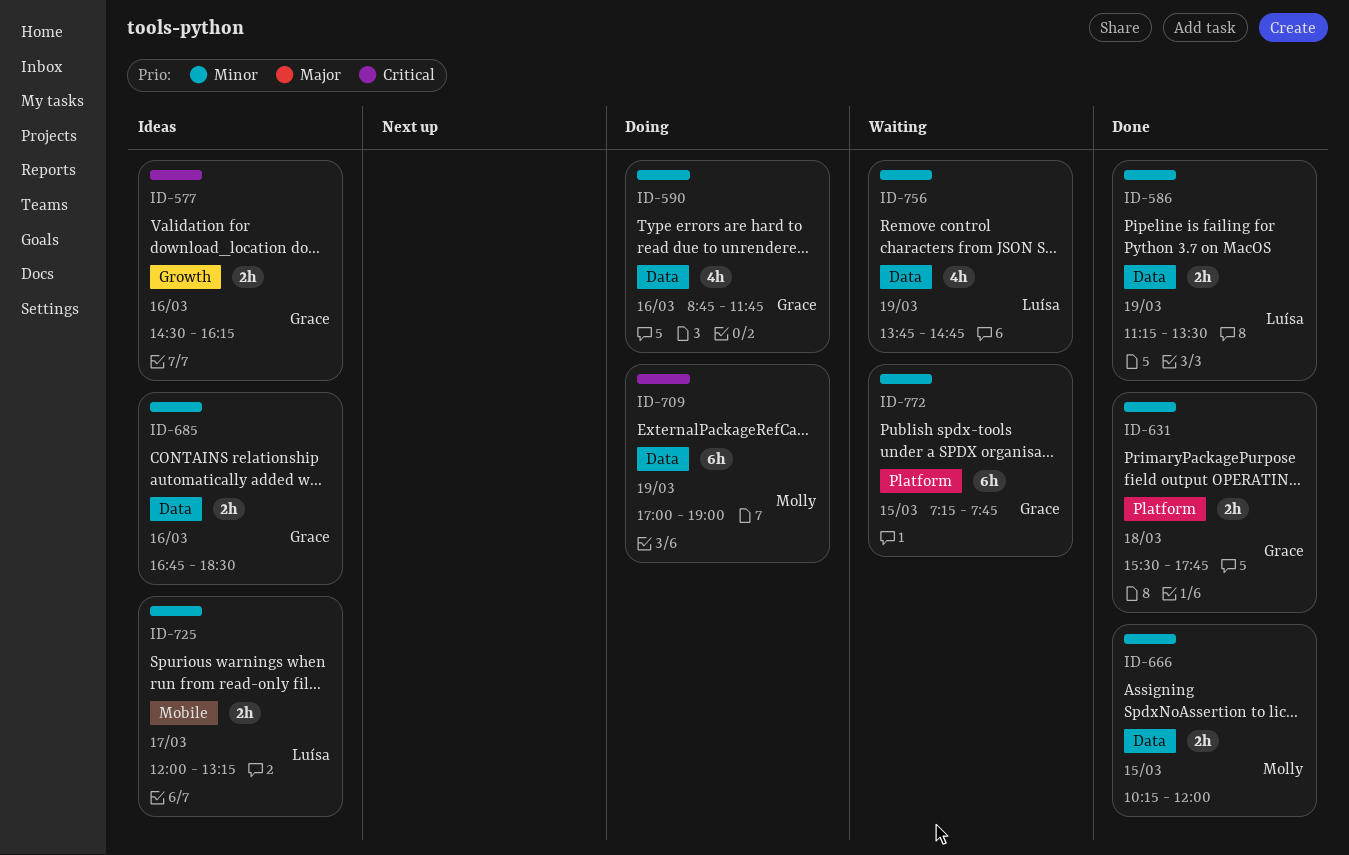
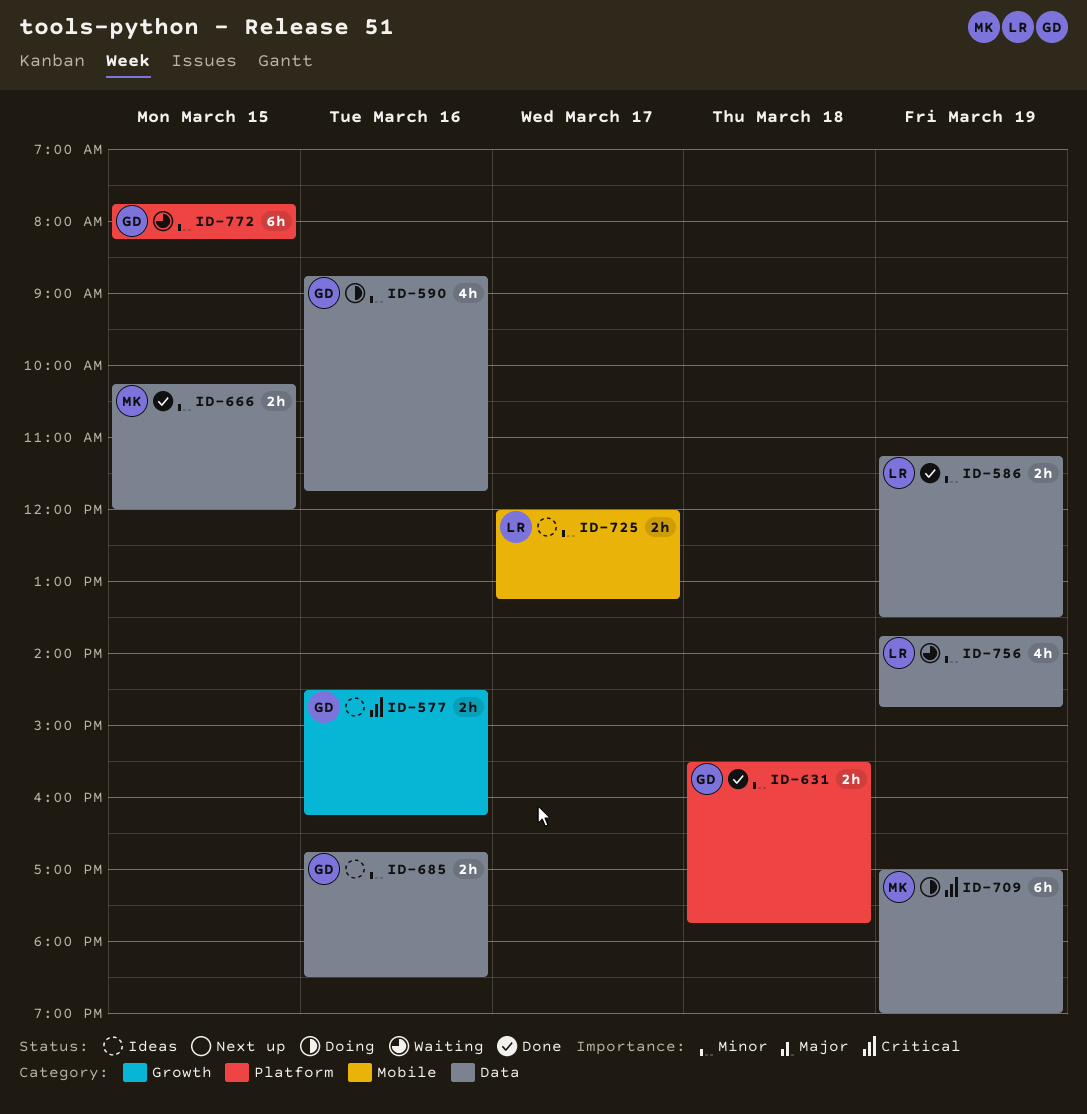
ID-772, begins: 07:15 -> 07:45
ID-772, ends: 07:45 -> 08:15

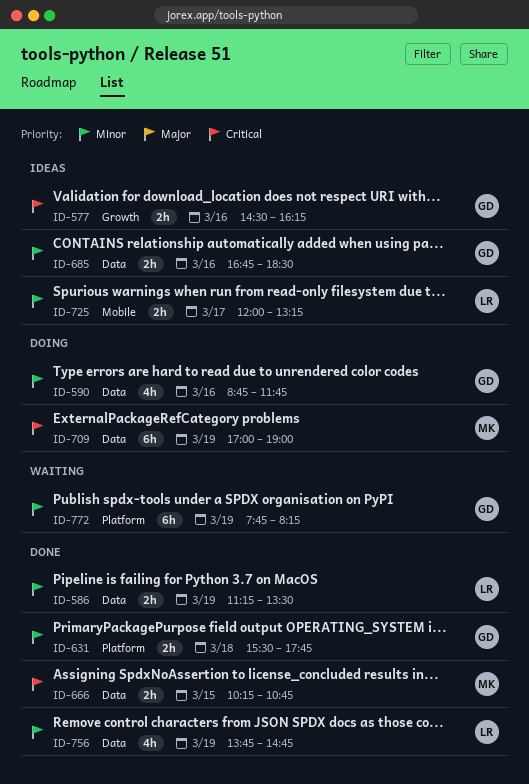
ID-666, priority: Minor -> Critical
ID-666, ends: 12:00 -> 10:45
ID-756, status: Waiting -> Done
ID-772, day: Mar 15 -> Mar 19

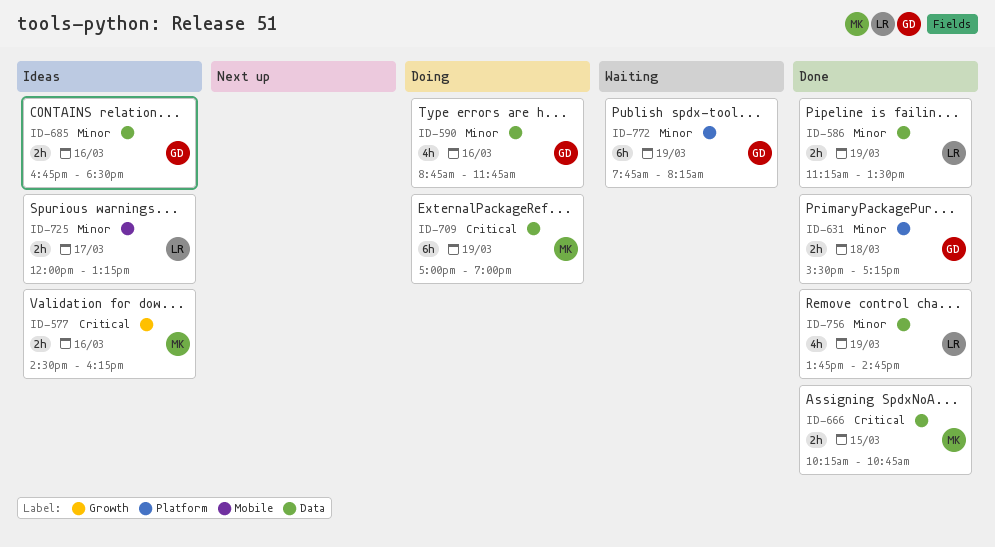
ID-577, owner: GD -> MK
ID-631, ends: 17:45 -> 17:15

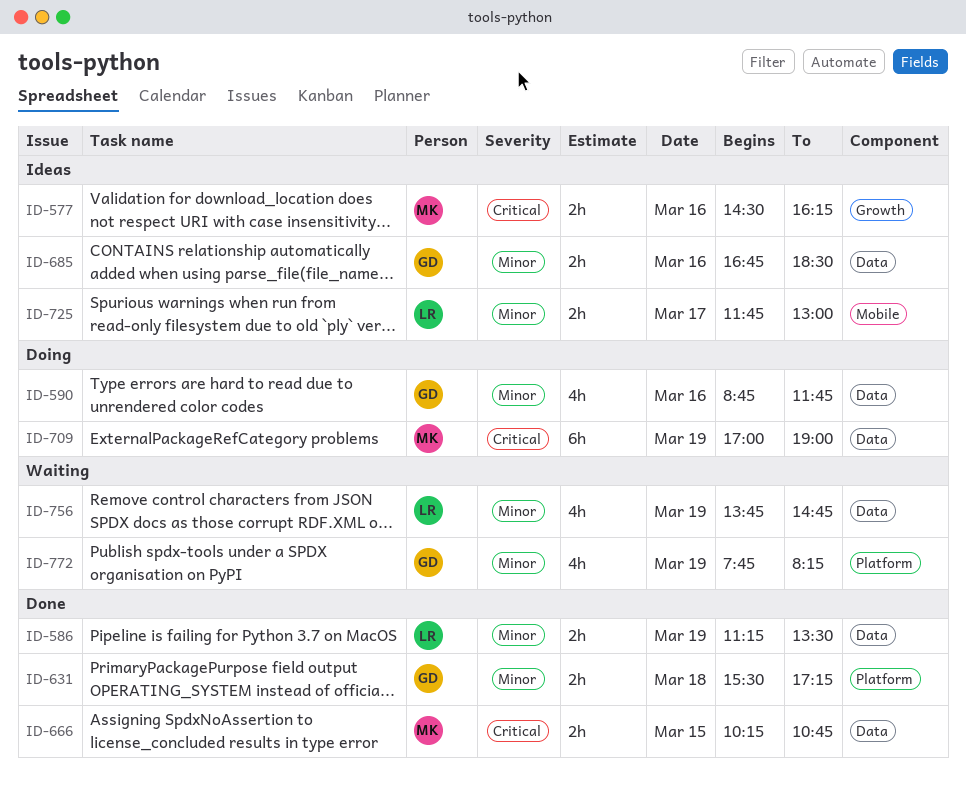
ID-725, begins: 12:00 -> 11:45
ID-725, ends: 13:15 -> 13:00
ID-756, status: Done -> Waiting
ID-772, estimate: 6h -> 4h

